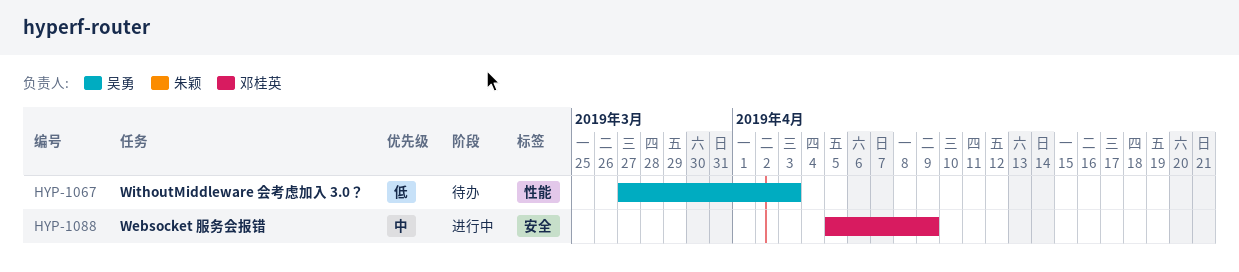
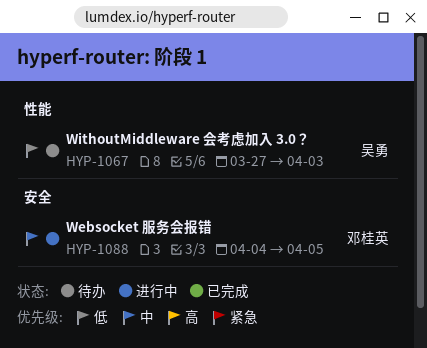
HYP-1088, start: Apr 5 -> Apr 4
HYP-1088, due: Apr 9 -> Apr 5

